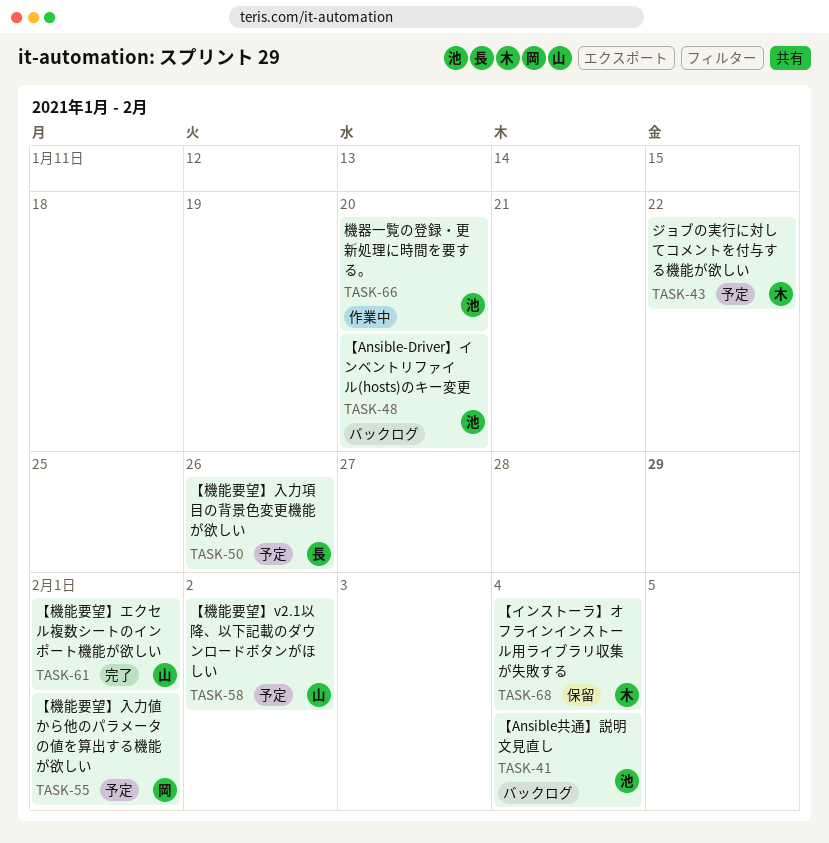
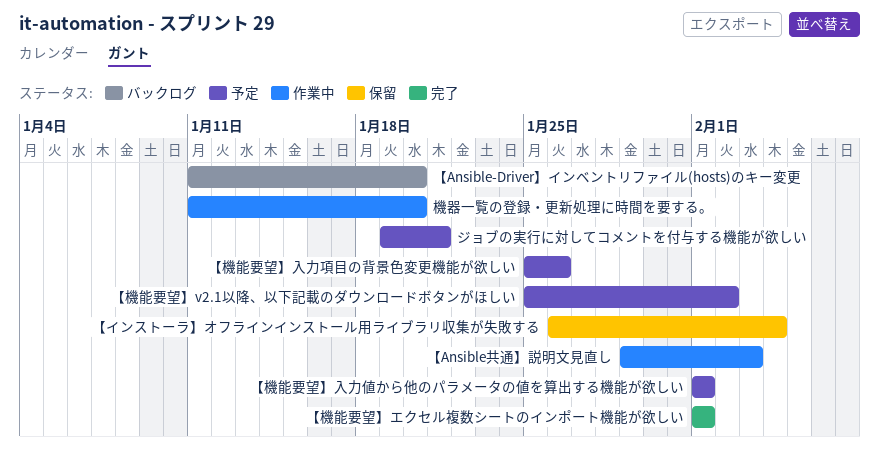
【Ansible共通】説明文見直し, status: バックログ -> 作業中
【Ansible共通】説明文見直し, due: Feb 4 -> Feb 3
ジョブの実行に対してコメントを付与する機能が欲しい, due: Jan 22 -> Jan 21

